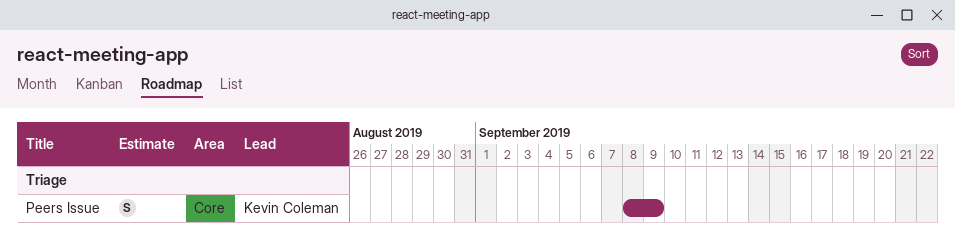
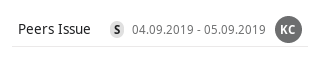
Peers Issue, start: Sep 8 -> Sep 4
Peers Issue, due: Sep 9 -> Sep 5

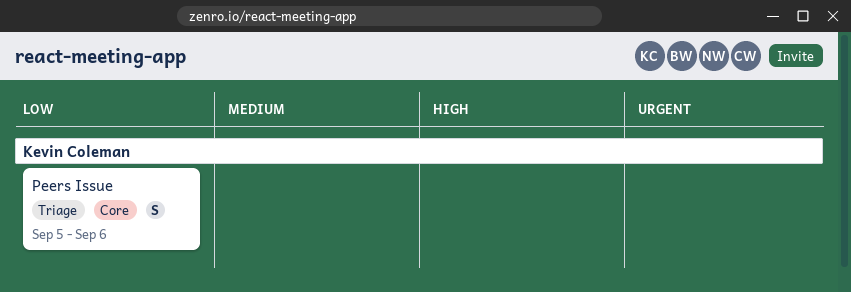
Peers Issue, start: Sep 4 -> Sep 5
Peers Issue, due: Sep 5 -> Sep 6

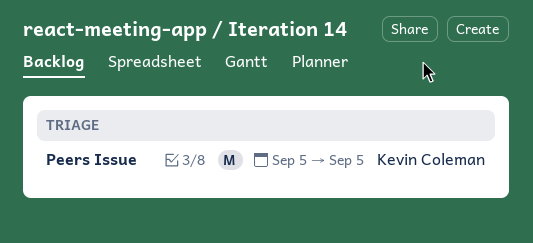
Peers Issue, estimate: S -> M
Peers Issue, due: Sep 6 -> Sep 5

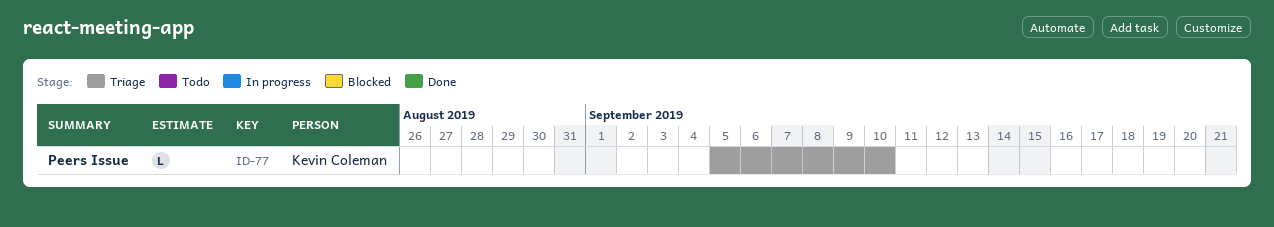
Peers Issue, estimate: M -> L
Peers Issue, due: Sep 5 -> Sep 10

